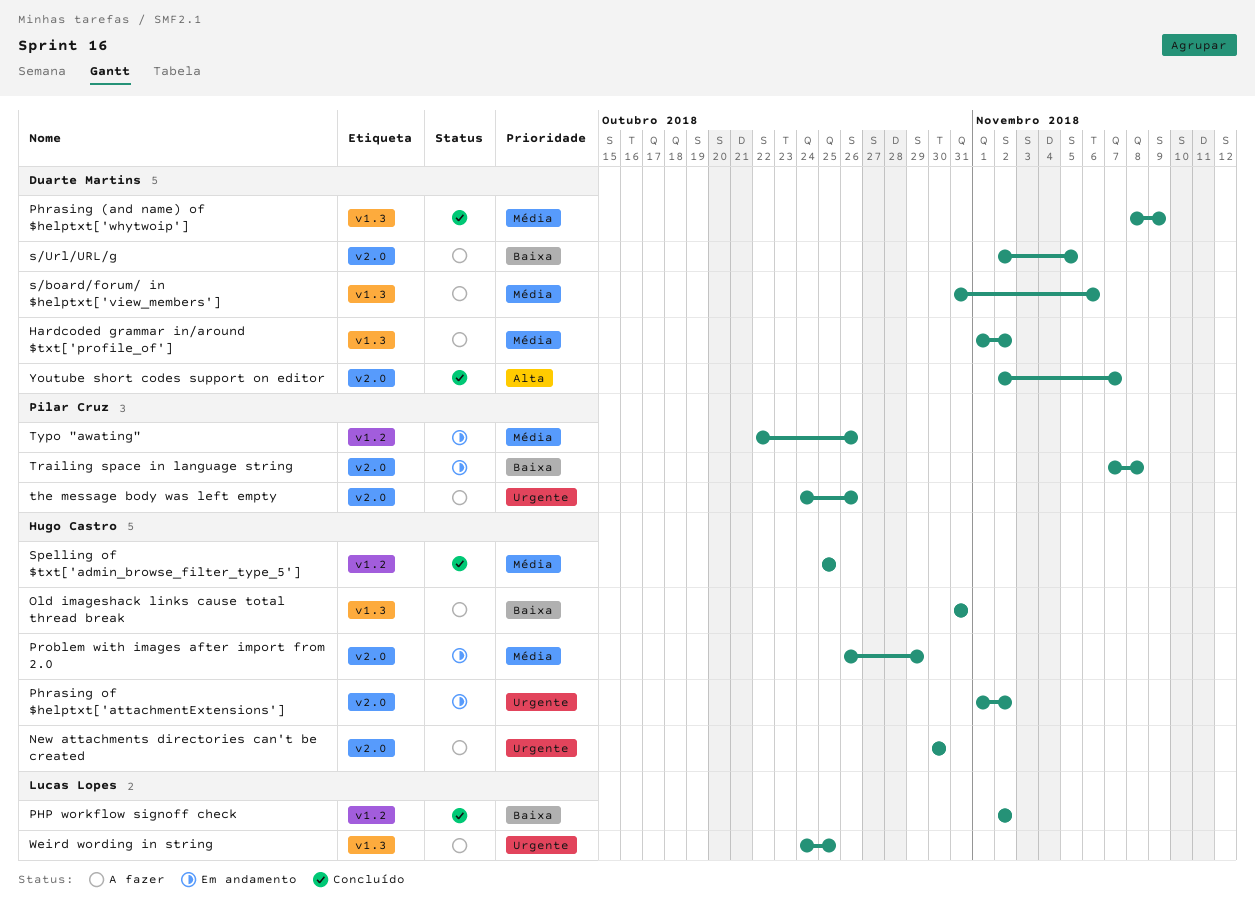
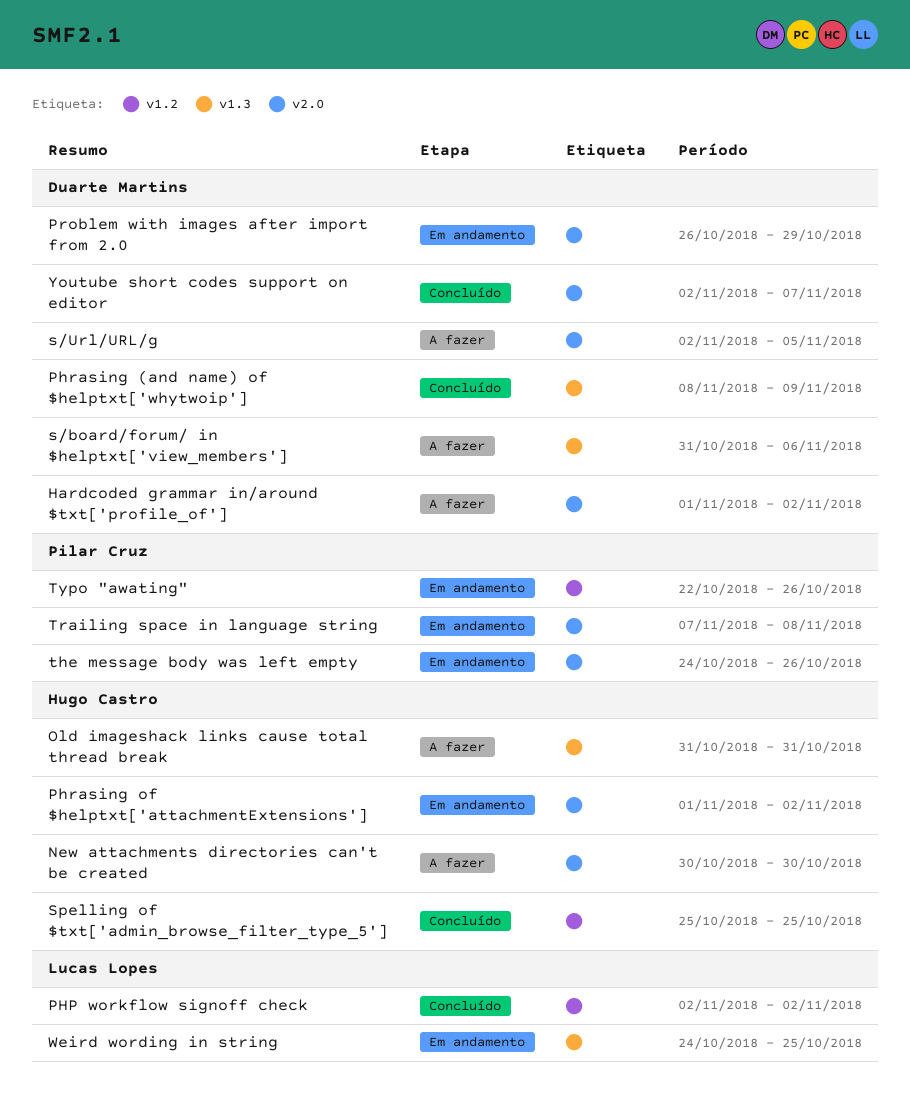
Hardcoded grammar in/around $txt['profile_of'], label: v1.3 -> v2.0
Problem with images after import from 2.0, owner: Hugo Castro -> Duarte Martins
the message body was left empty, status: A fazer -> Em andamento
Weird wording in string, status: A fazer -> Em andamento

